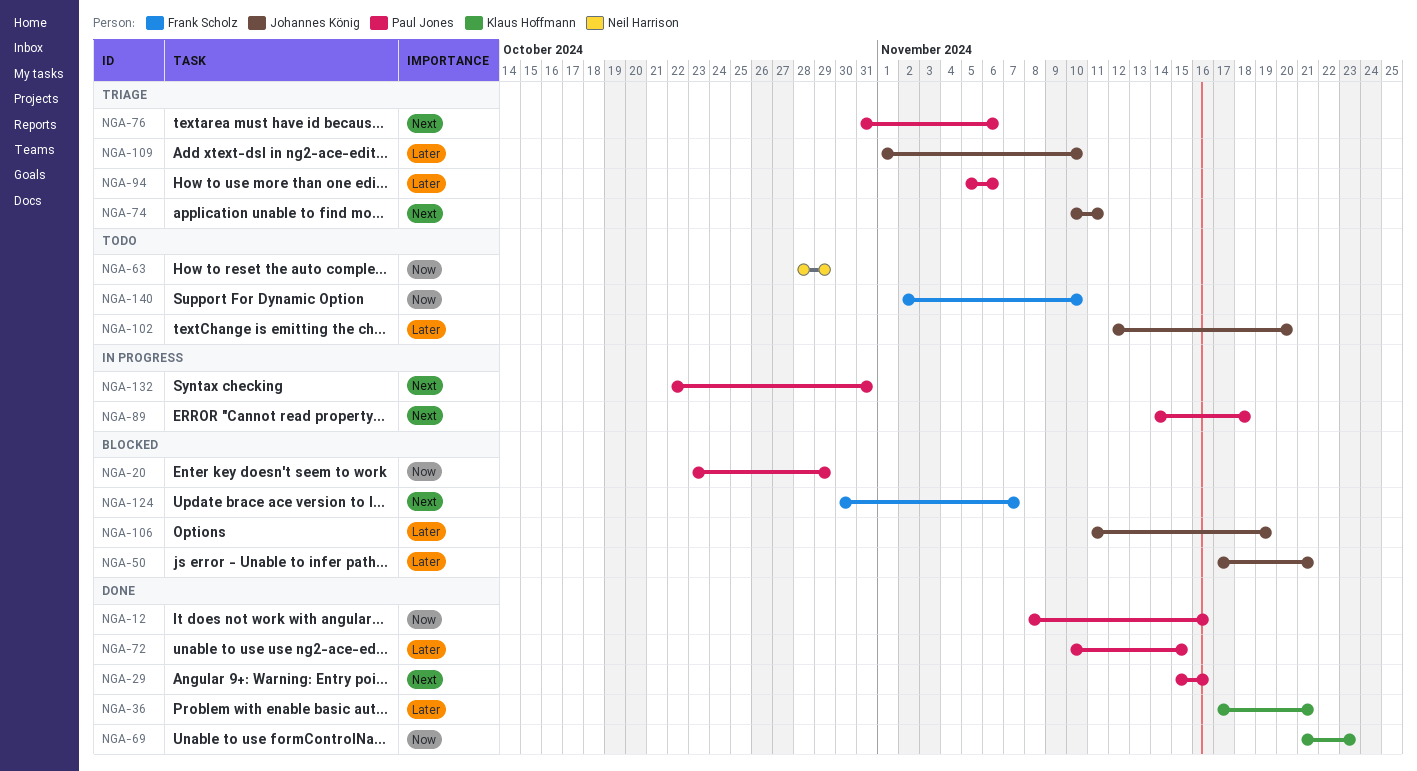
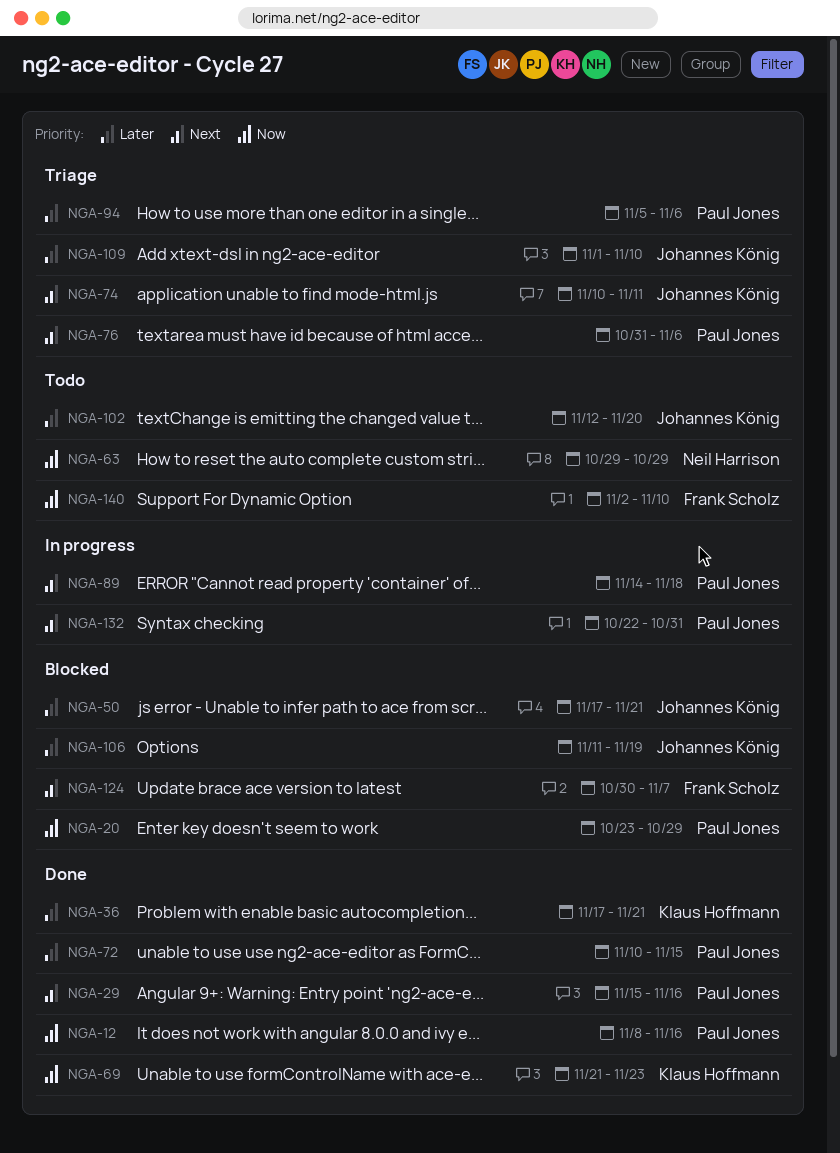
NGA-63, start: Oct 28 -> Oct 29

